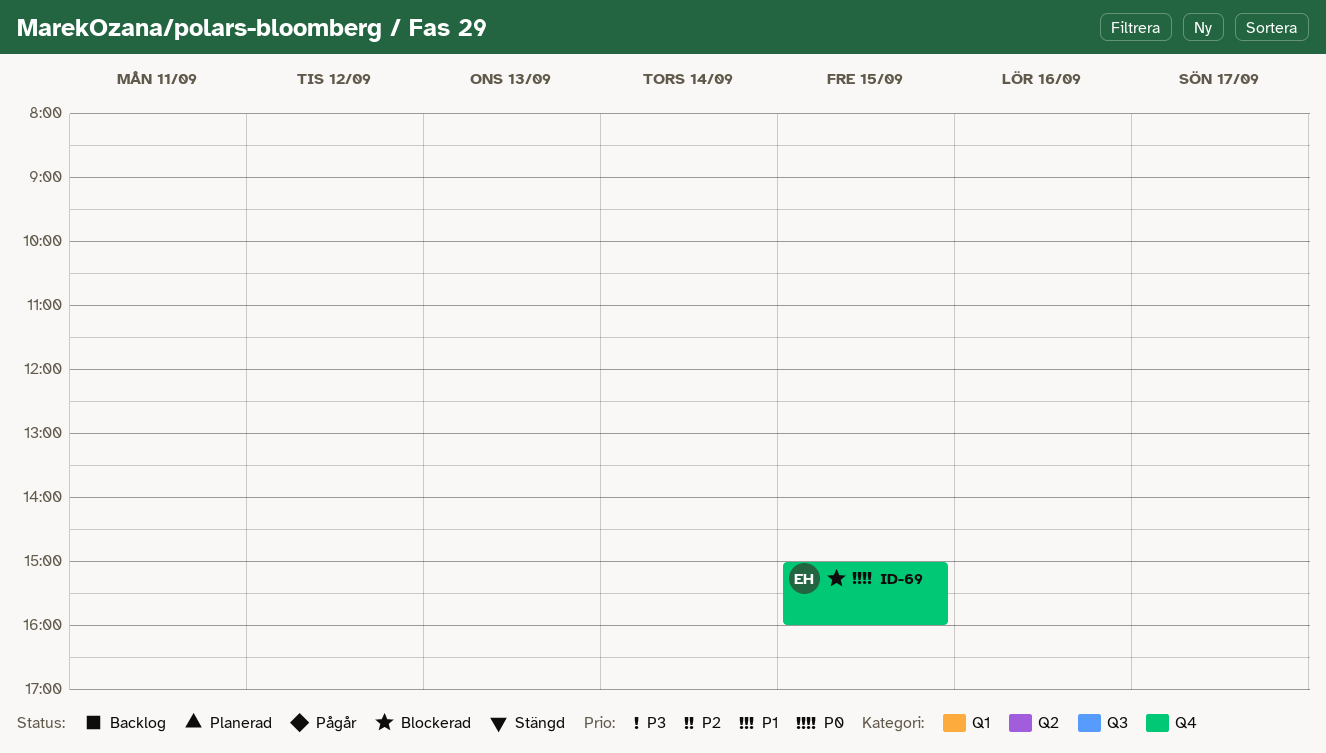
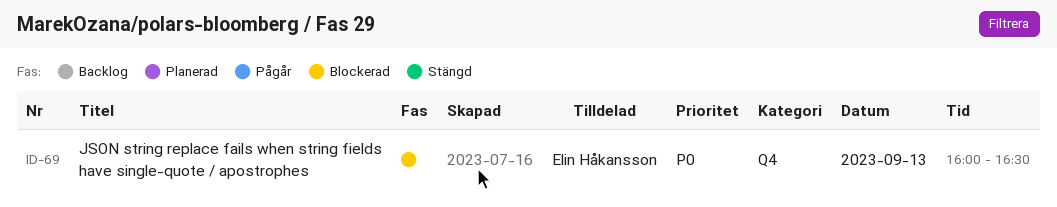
ID-69, day: Sep 15 -> Sep 13
ID-69, begins: 15:00 -> 16:00
ID-69, ends: 16:00 -> 16:30

